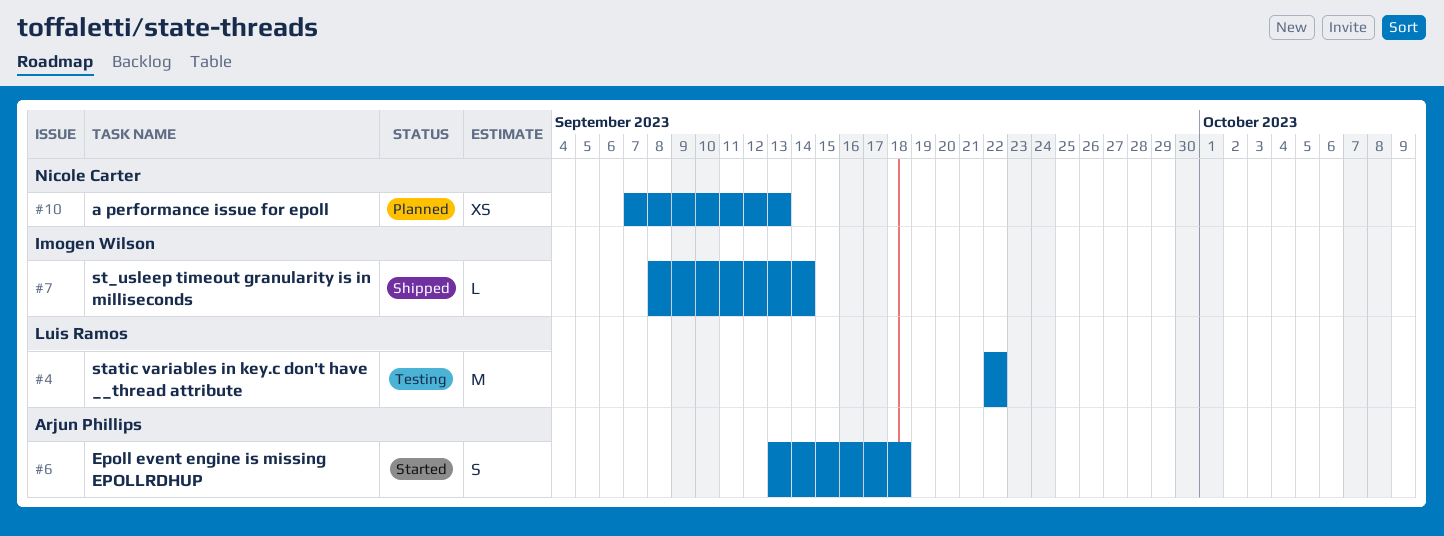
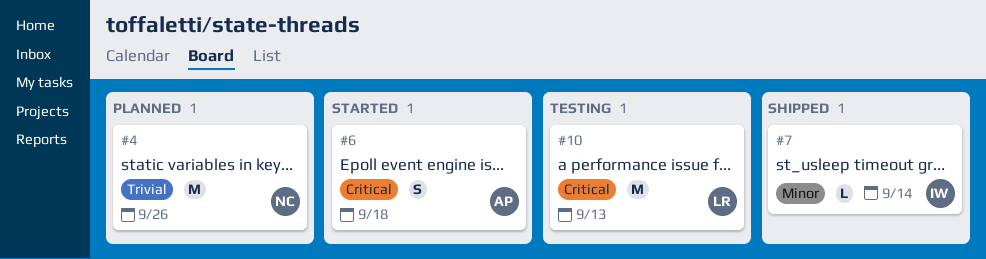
#4, status: Testing -> Planned
#4, owner: Luis Ramos -> Nicole Carter
#4, due: Sep 22 -> Sep 26
#10, status: Planned -> Testing
#10, owner: Nicole Carter -> Luis Ramos
#10, estimate: XS -> M

